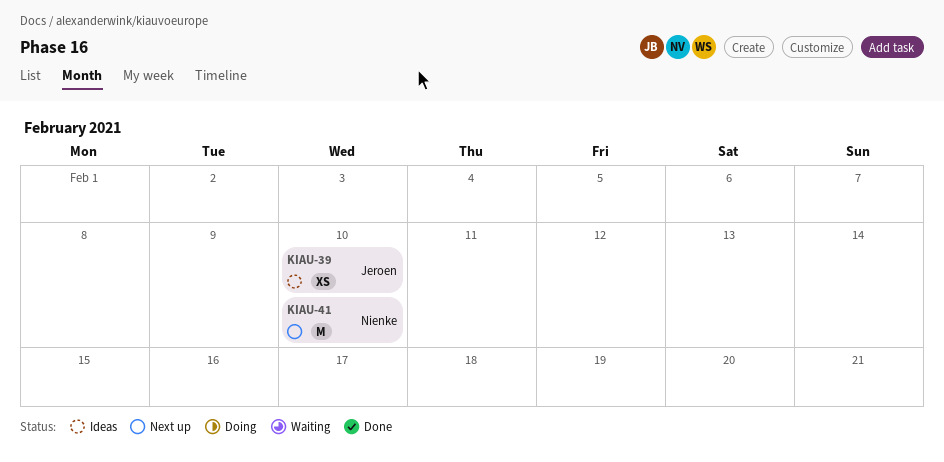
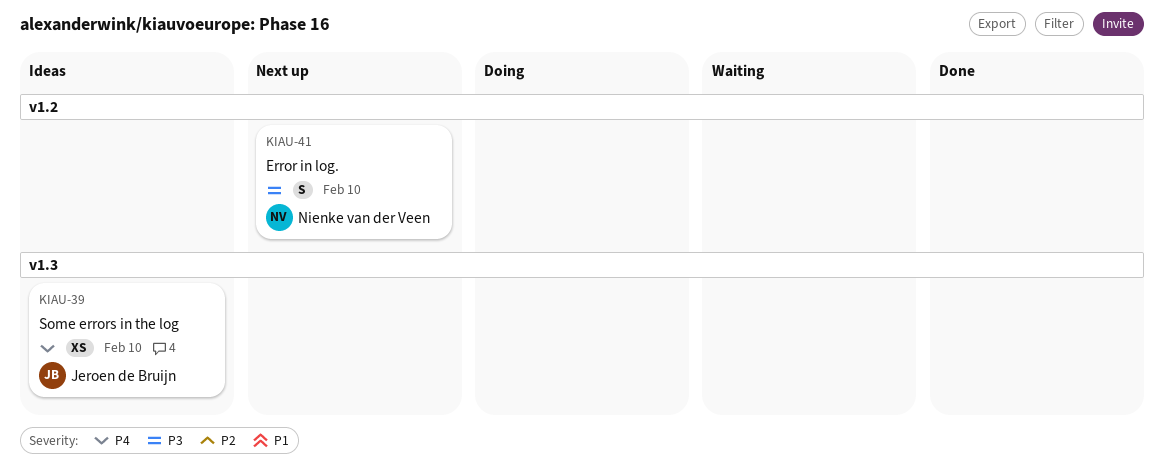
KIAU-41, estimate: M -> S

